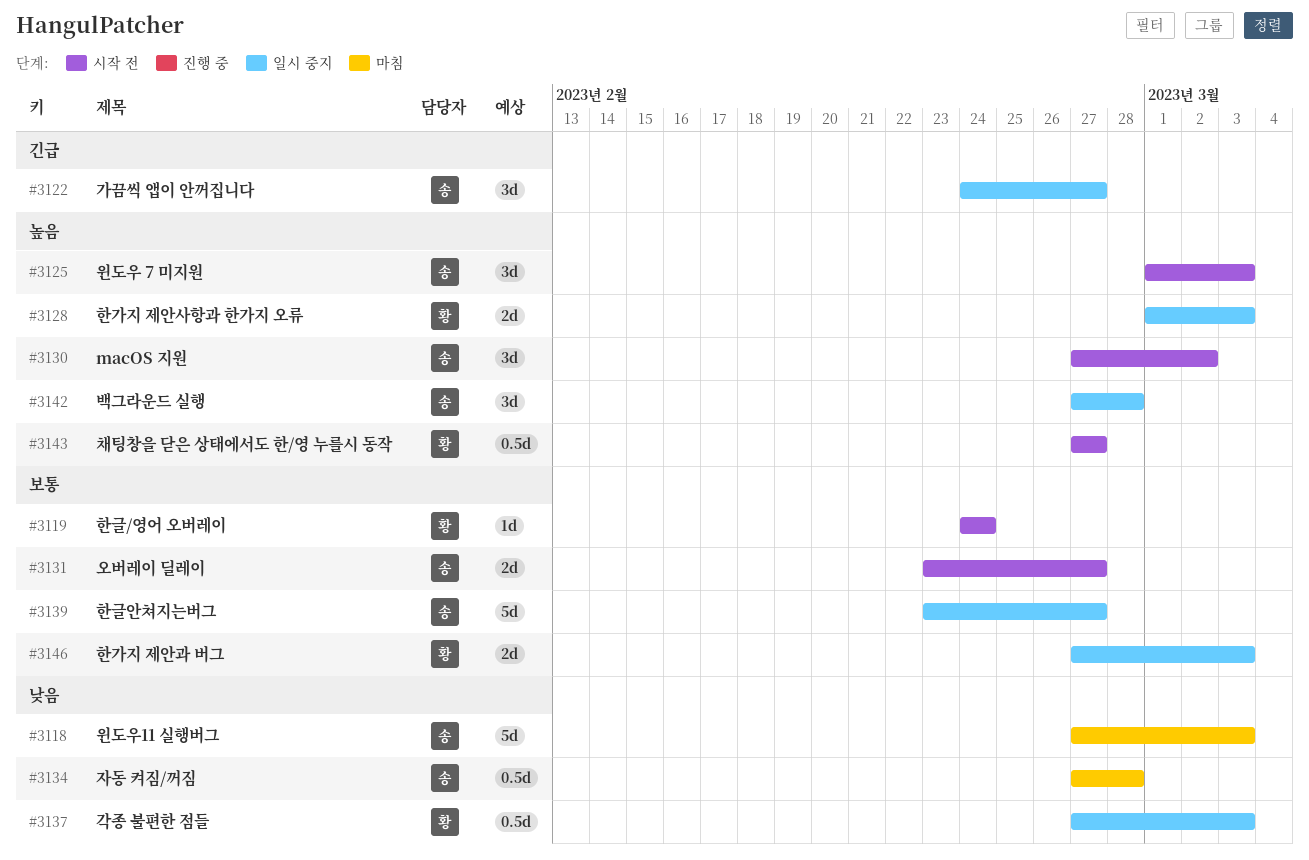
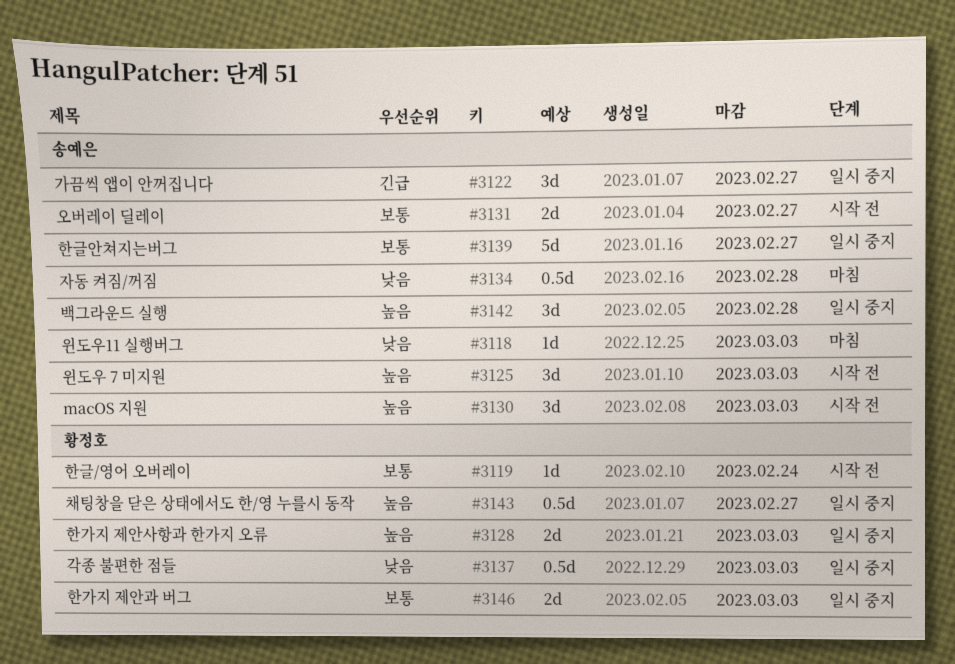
#3118, estimate: 5d -> 1d
#3130, due: Mar 2 -> Mar 3
#3143, status: 시작 전 -> 일시 중지

